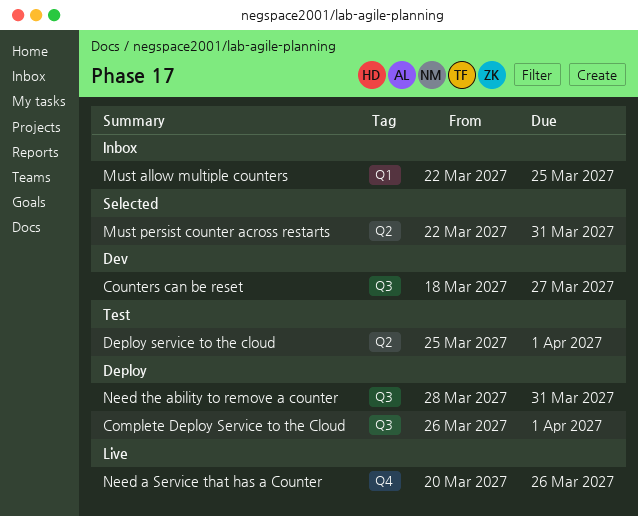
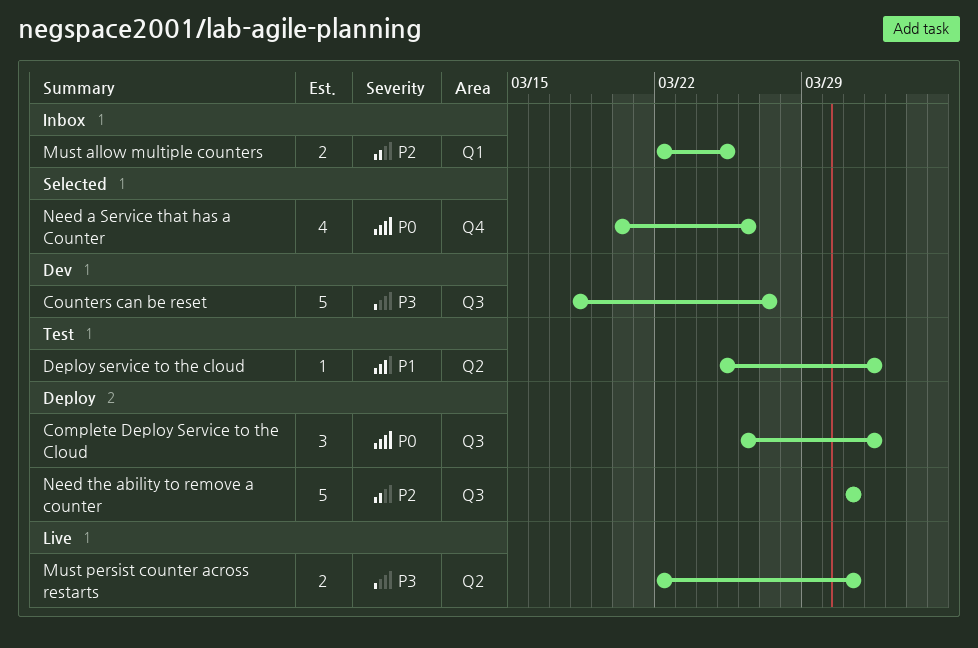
Must persist counter across restarts, status: Selected -> Live
Need a Service that has a Counter, status: Live -> Selected
Need the ability to remove a counter, start: Mar 28 -> Mar 31

